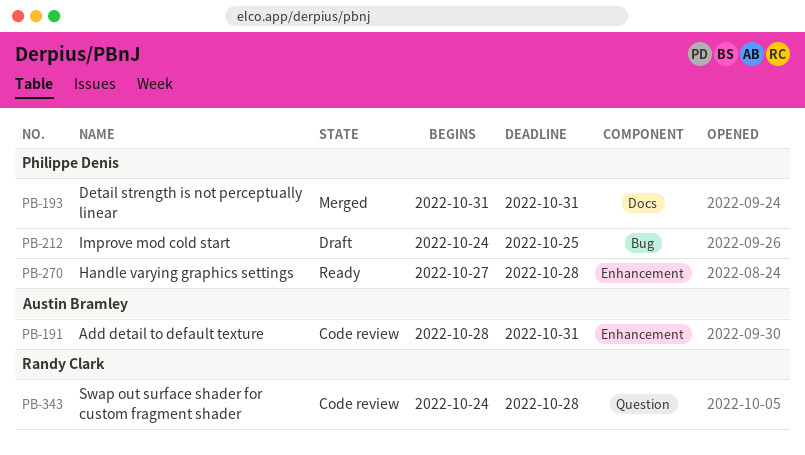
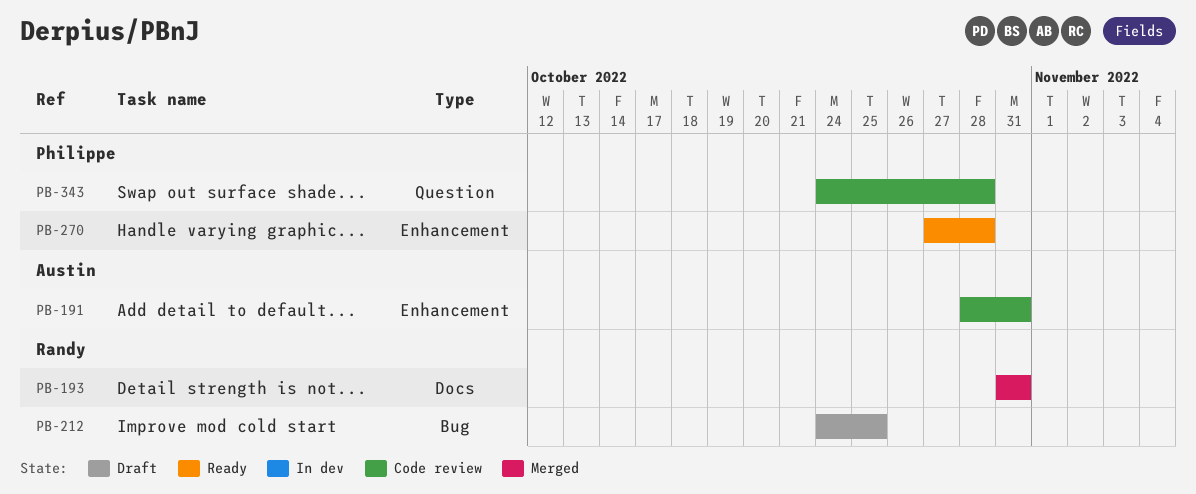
PB-193, owner: Philippe Denis -> Randy Clark
PB-212, owner: Philippe Denis -> Randy Clark
PB-343, owner: Randy Clark -> Philippe Denis

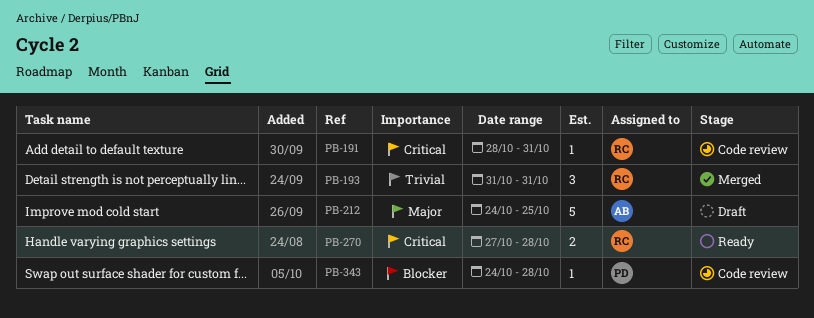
PB-191, owner: Austin -> Randy
PB-212, owner: Randy -> Austin
PB-270, owner: Philippe -> Randy

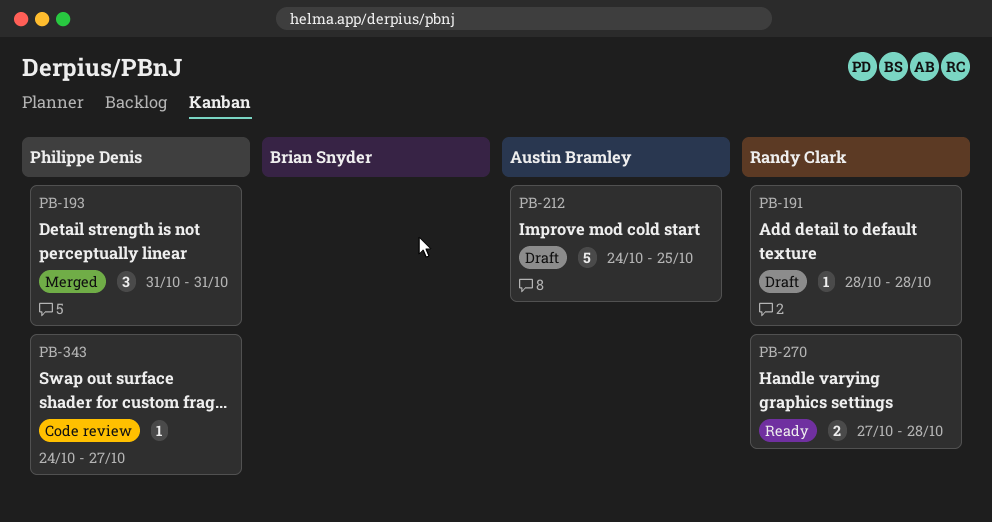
PB-191, status: Code review -> Draft
PB-191, due: Oct 31 -> Oct 28
PB-193, owner: Randy Clark -> Philippe Denis
PB-343, due: Oct 28 -> Oct 27

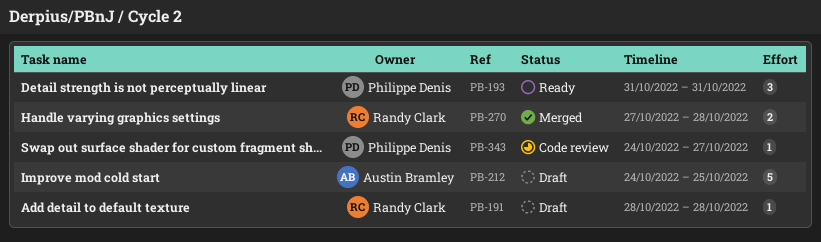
PB-193, status: Merged -> Ready
PB-270, status: Ready -> Merged

